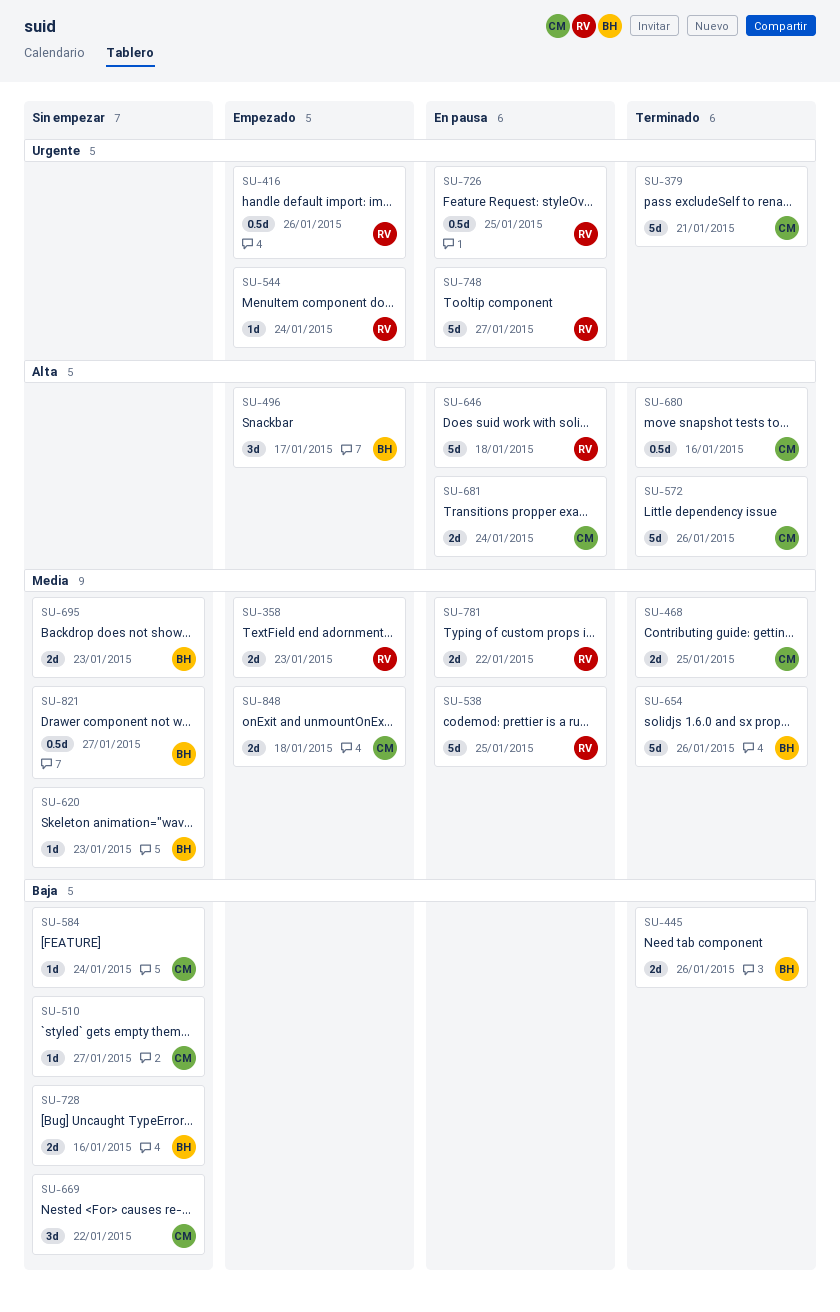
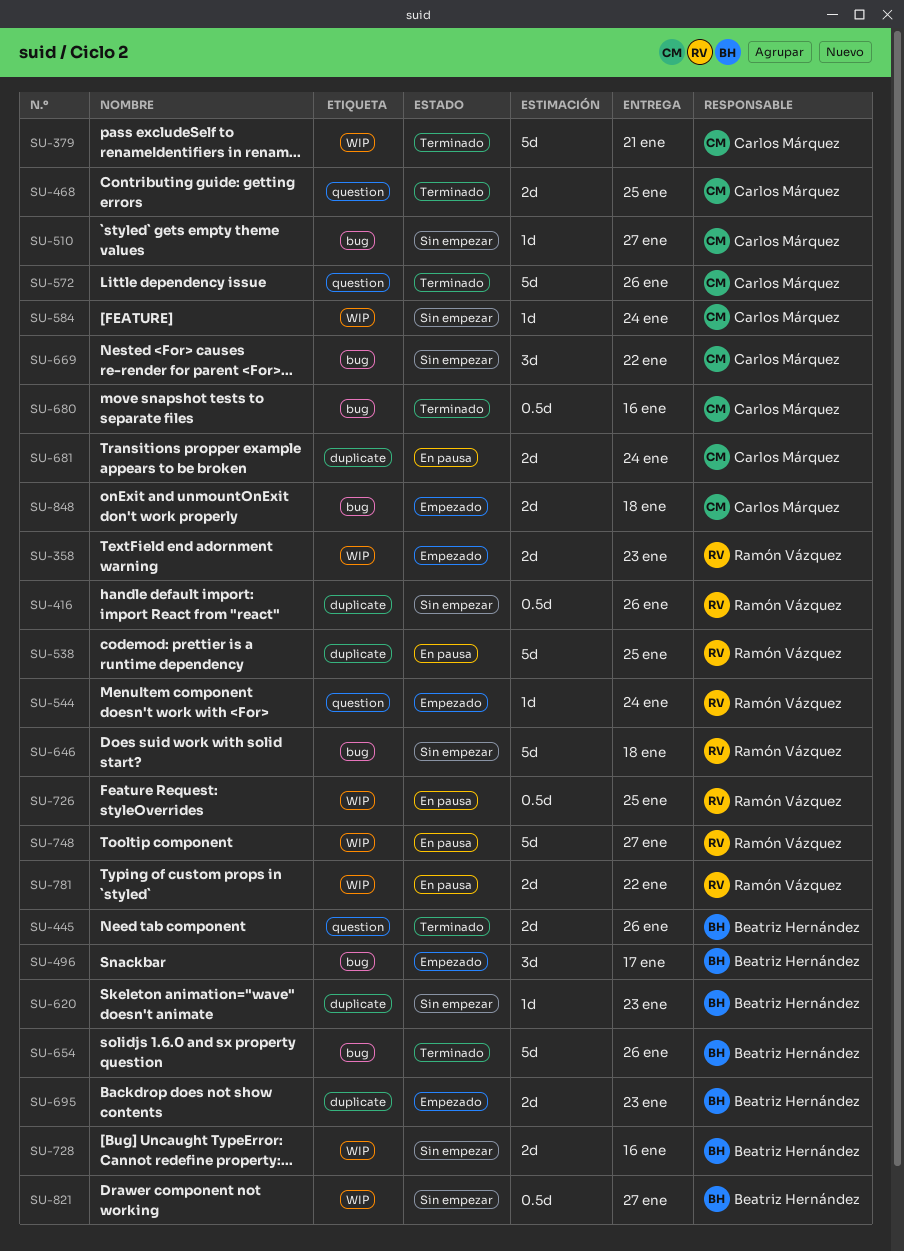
SU-416, status: Empezado -> Sin empezar
SU-646, status: En pausa -> Sin empezar
SU-695, status: Sin empezar -> Empezado

